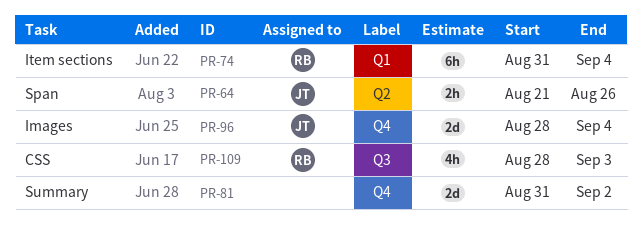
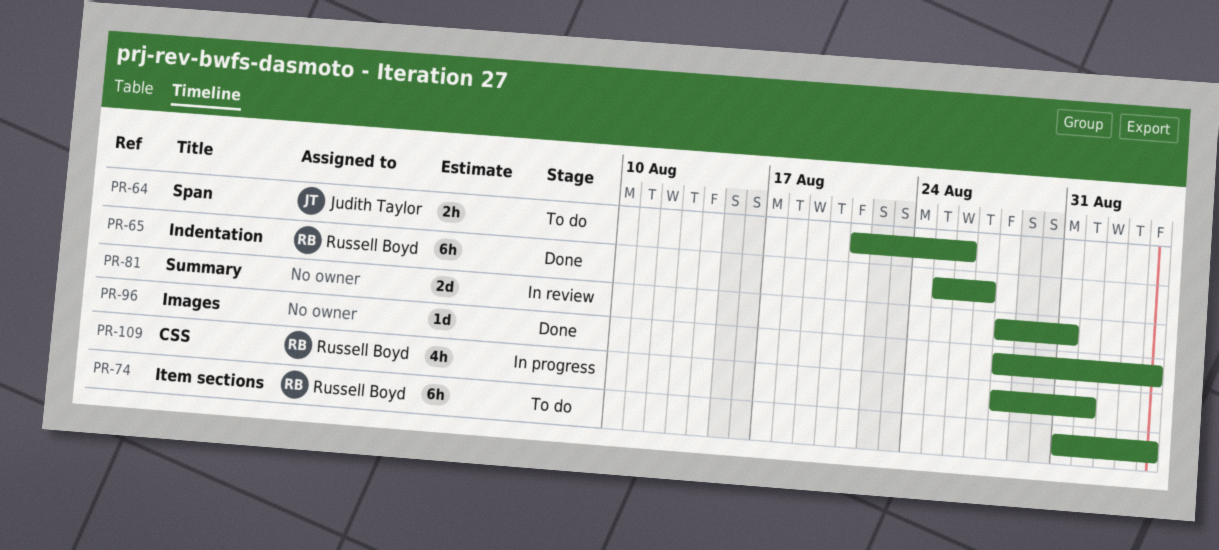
PR-65: none -> present
PR-81, start: Aug 31 -> Aug 28
PR-81, due: Sep 2 -> Aug 31
PR-96, owner: Judith Taylor -> none
PR-96, estimate: 2d -> 1d
PR-109, due: Sep 3 -> Sep 1

